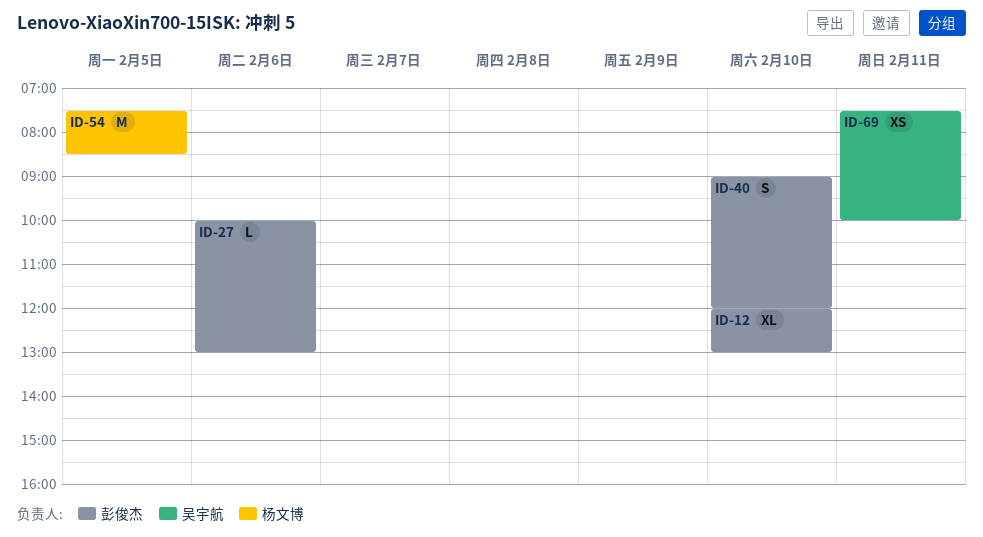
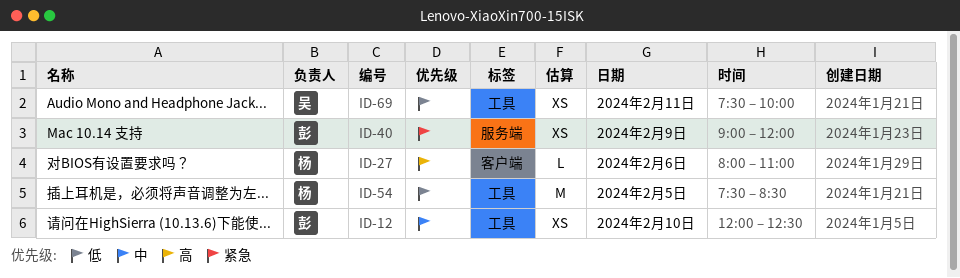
ID-12, estimate: XL -> XS
ID-12, ends: 13:00 -> 12:30
ID-27, owner: 彭俊杰 -> 杨文博
ID-27, begins: 10:00 -> 08:00
ID-27, ends: 13:00 -> 11:00
ID-40, estimate: S -> XS
ID-40, day: Feb 10 -> Feb 9

